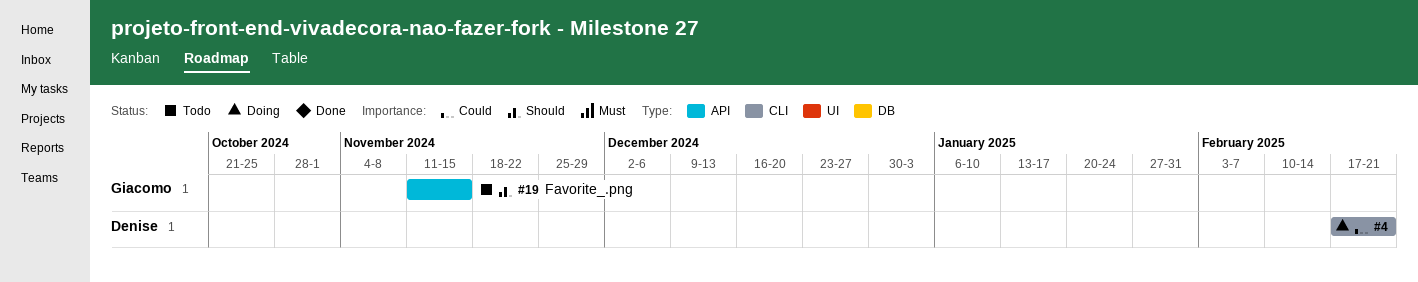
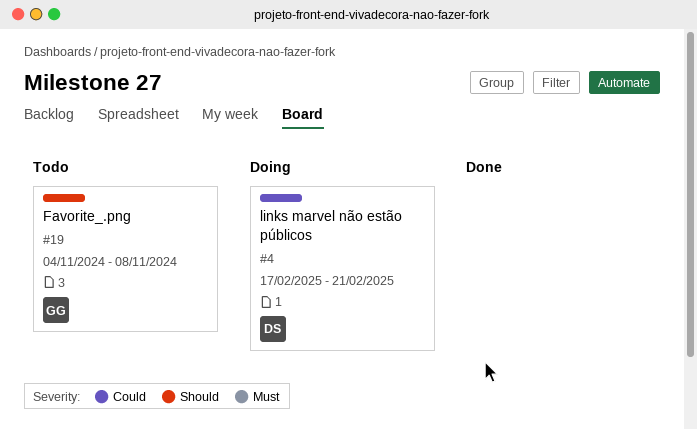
#19, start: Nov 11 -> Nov 4
#19, due: Nov 15 -> Nov 8

